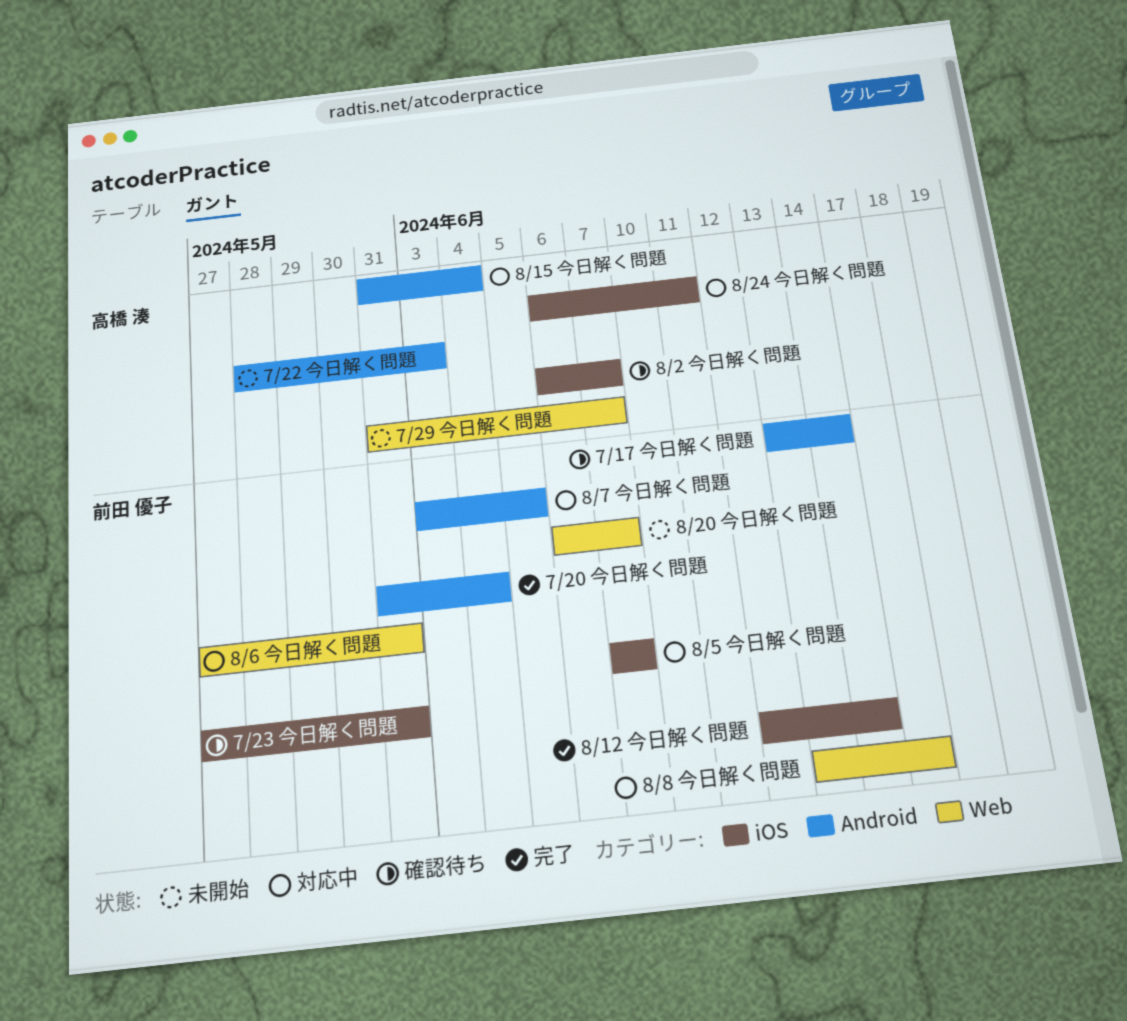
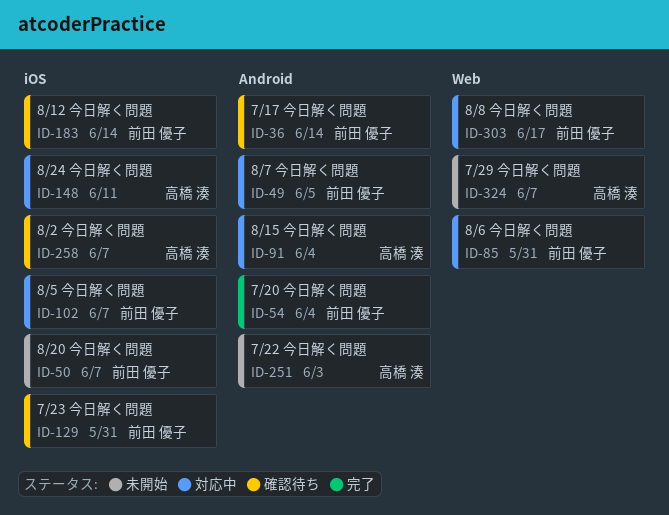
8/12 今日解く問題, status: 完了 -> 確認待ち
8/20 今日解く問題, label: Web -> iOS

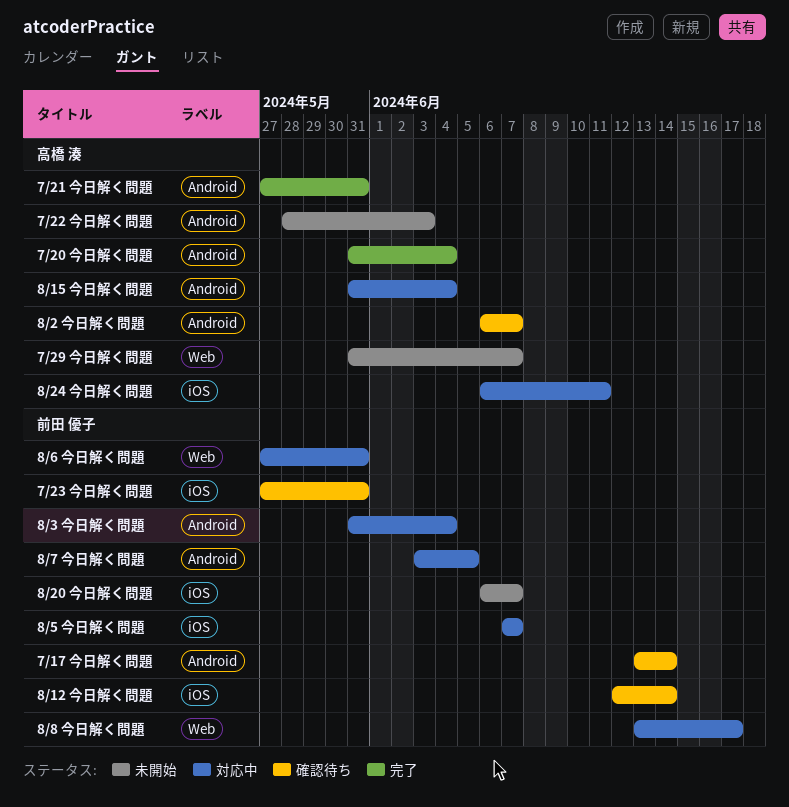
7/20 今日解く問題, owner: 前田 優子 -> 高橋 湊
7/21 今日解く問題: none -> present
8/2 今日解く問題, label: iOS -> Android
8/3 今日解く問題: none -> present

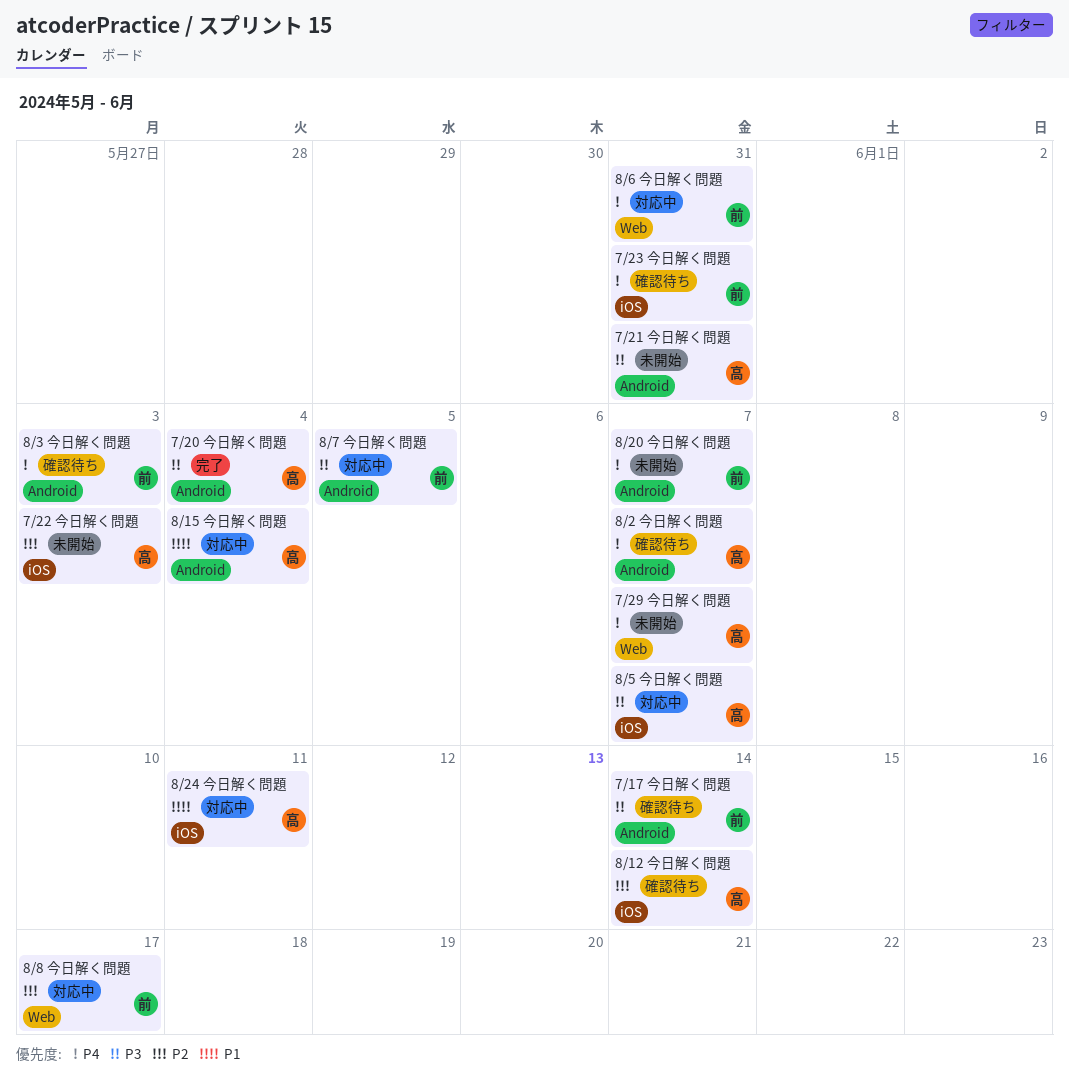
7/21 今日解く問題, status: 完了 -> 未開始
7/22 今日解く問題, label: Android -> iOS
8/12 今日解く問題, owner: 前田 優子 -> 高橋 湊
8/20 今日解く問題, label: iOS -> Android
8/3 今日解く問題, status: 対応中 -> 確認待ち
8/3 今日解く問題, due: Jun 4 -> Jun 3
8/5 今日解く問題, owner: 前田 優子 -> 高橋 湊

